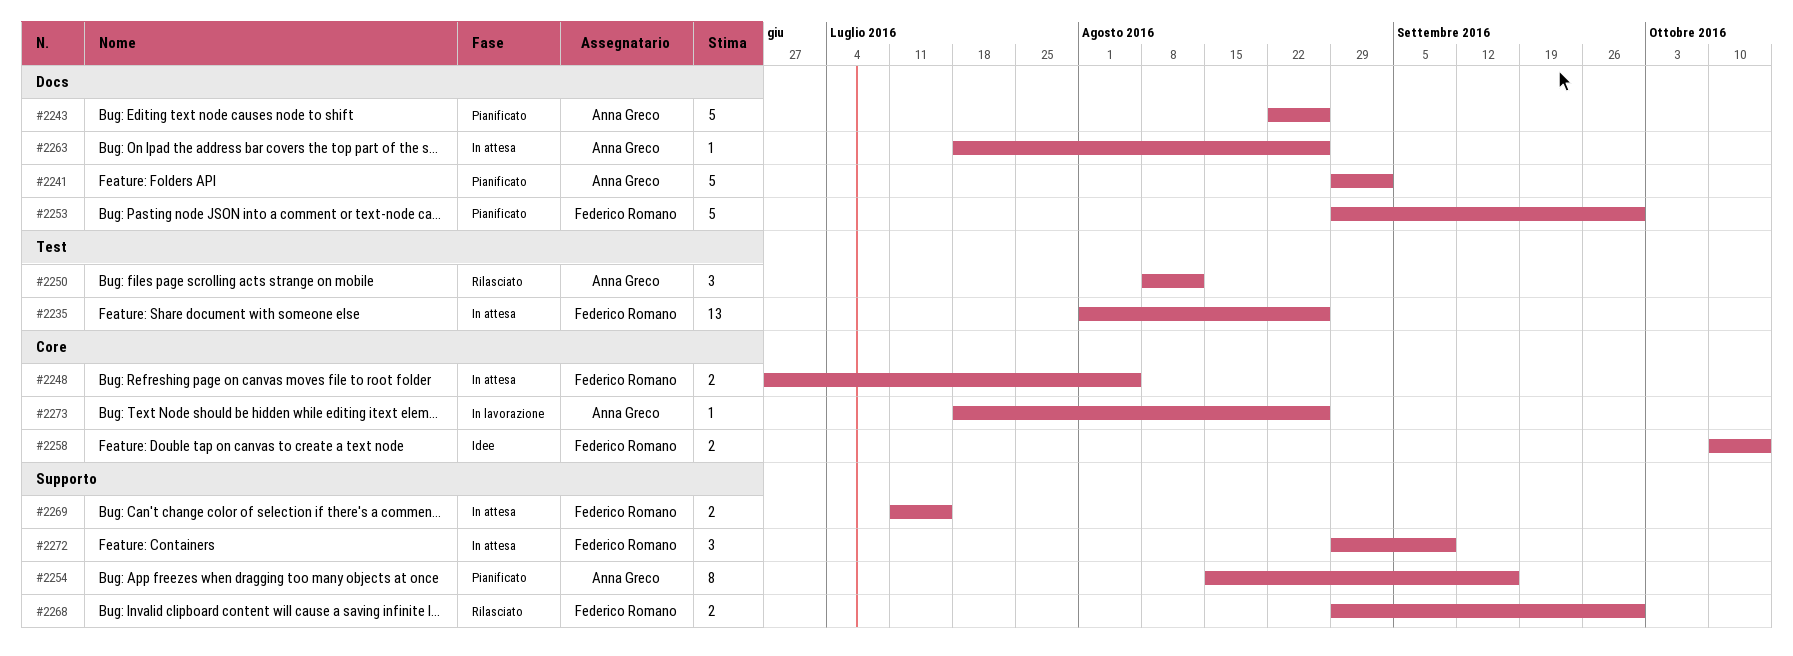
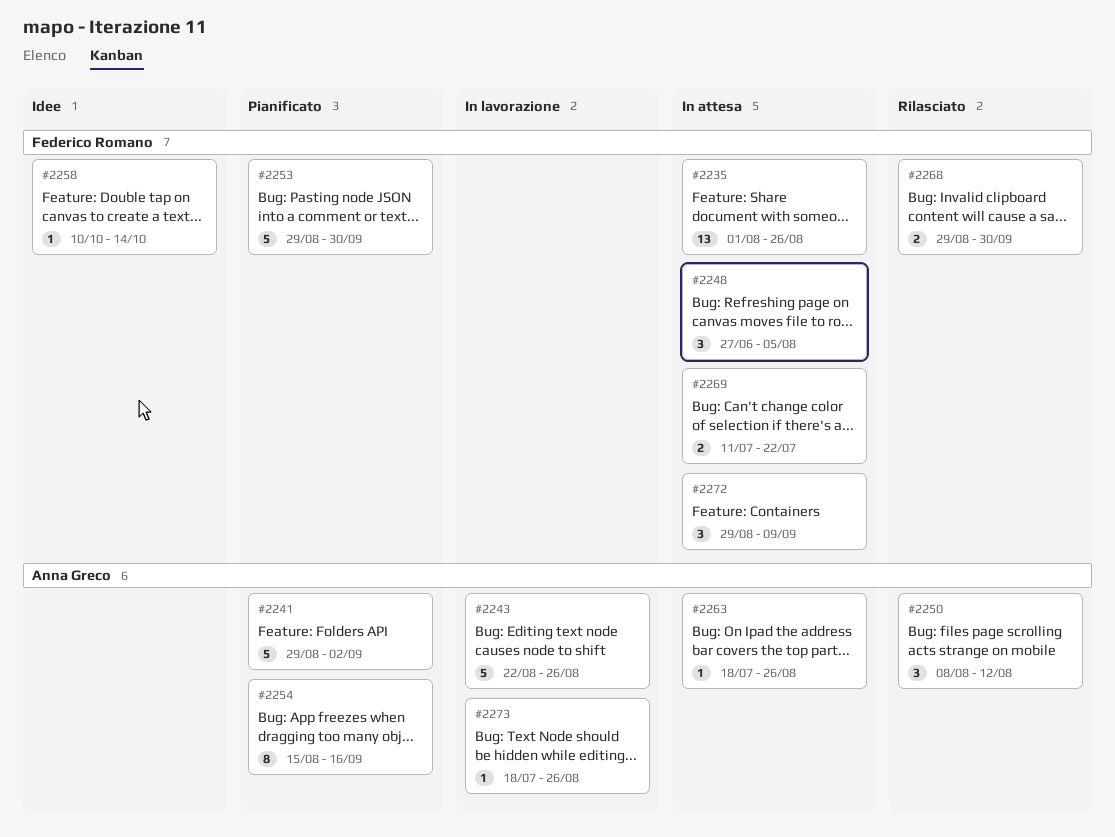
#2243, status: Pianificato -> In lavorazione
#2248, estimate: 2 -> 3
#2258, estimate: 2 -> 1
#2269, due: Jul 15 -> Jul 22

